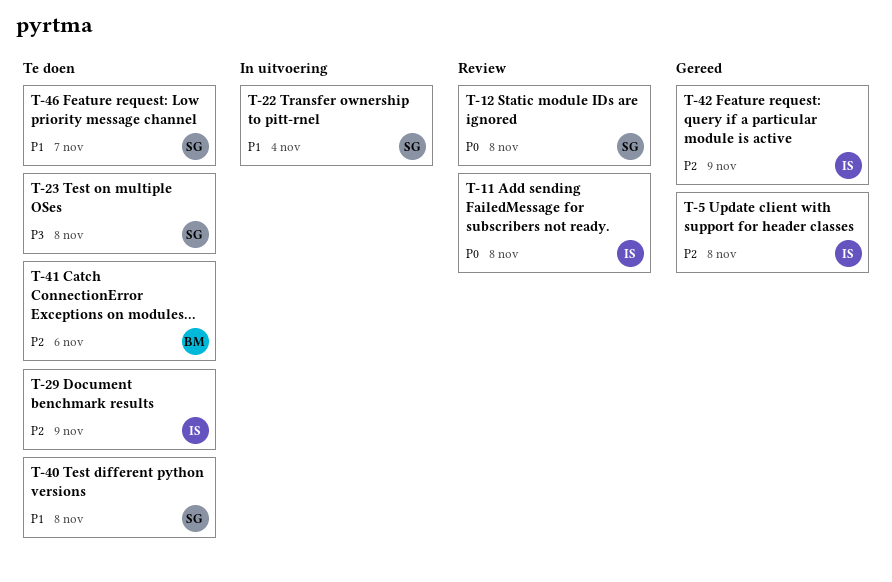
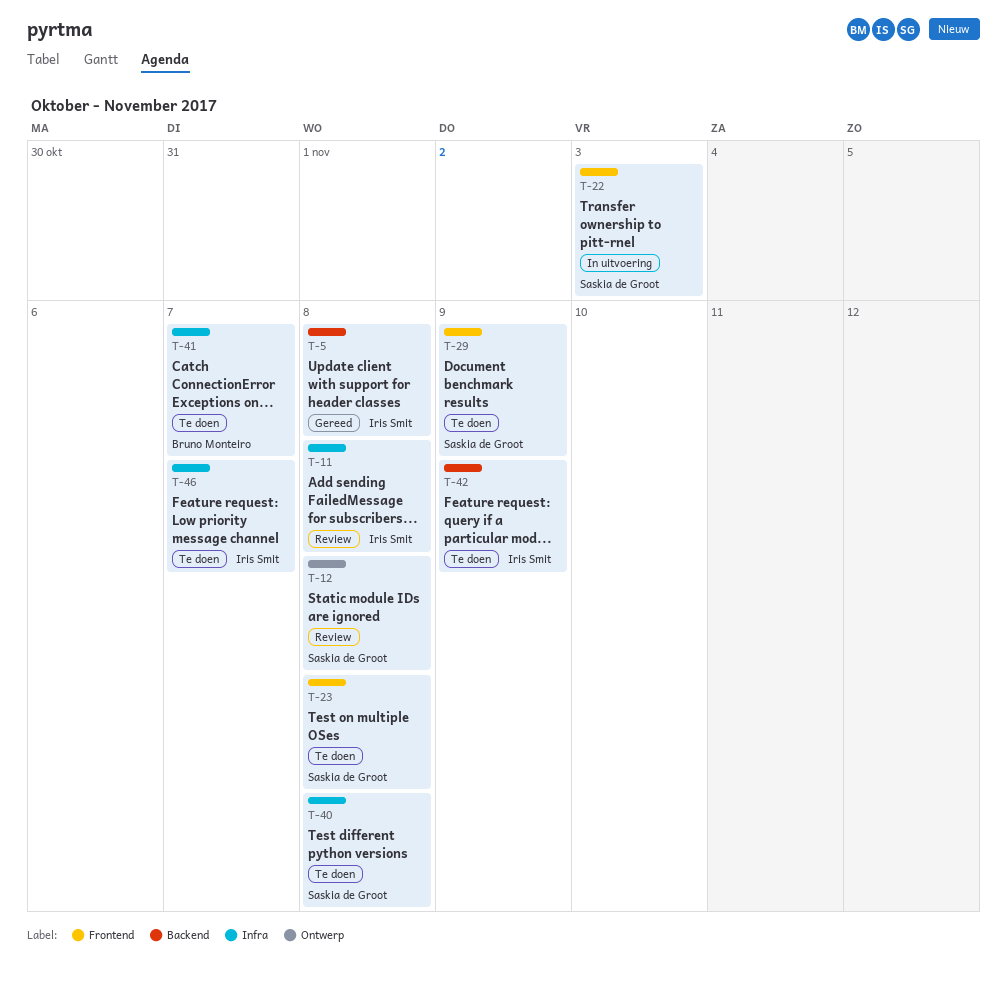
T-22, due: Nov 4 -> Nov 3
T-29, owner: Iris Smit -> Saskia de Groot
T-41, due: Nov 6 -> Nov 7
T-42, status: Gereed -> Te doen
T-46, owner: Saskia de Groot -> Iris Smit

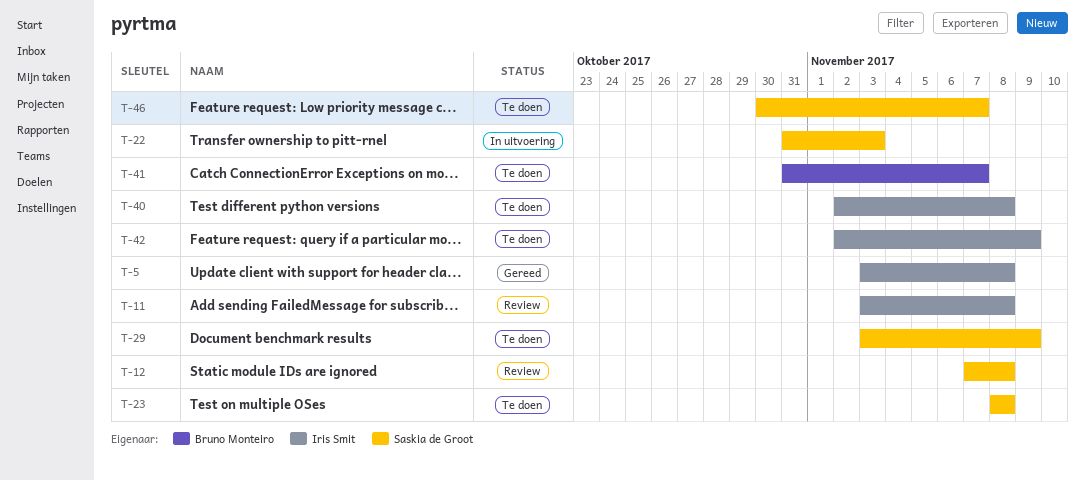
T-40, owner: Saskia de Groot -> Iris Smit
T-46, owner: Iris Smit -> Saskia de Groot

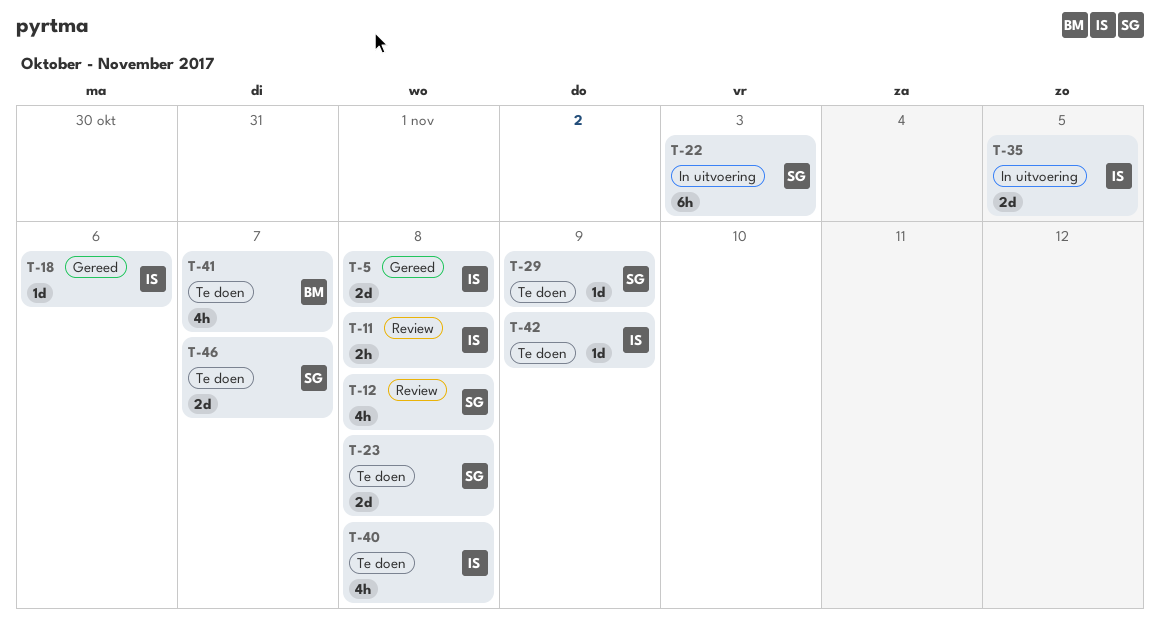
T-18: none -> present
T-35: none -> present

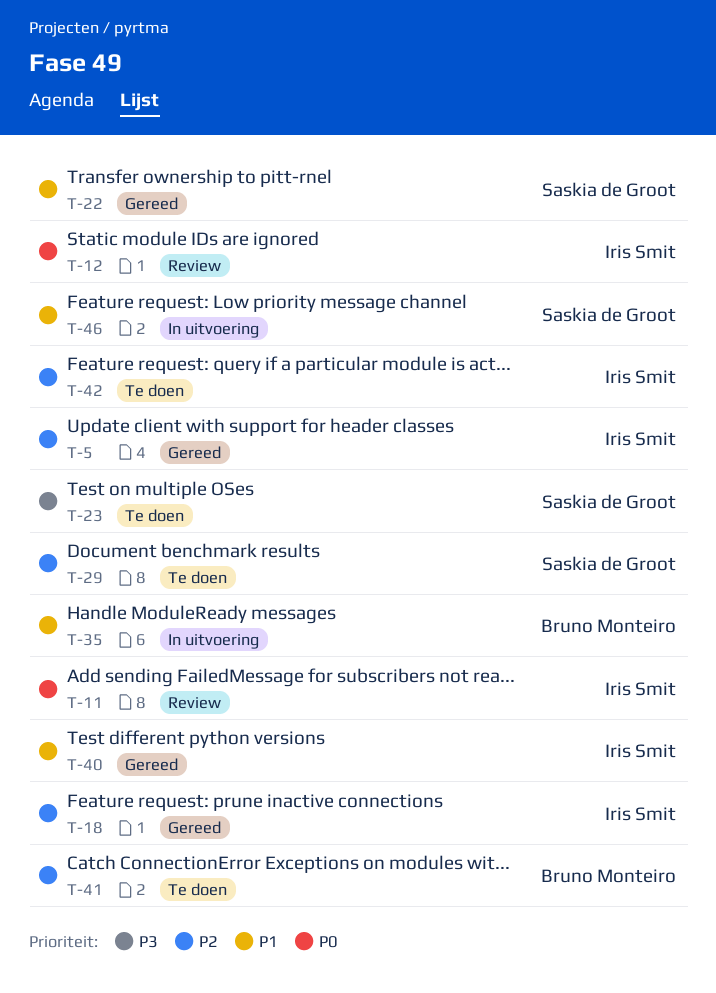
T-12, owner: Saskia de Groot -> Iris Smit
T-22, status: In uitvoering -> Gereed
T-35, owner: Iris Smit -> Bruno Monteiro
T-40, status: Te doen -> Gereed
T-46, status: Te doen -> In uitvoering

